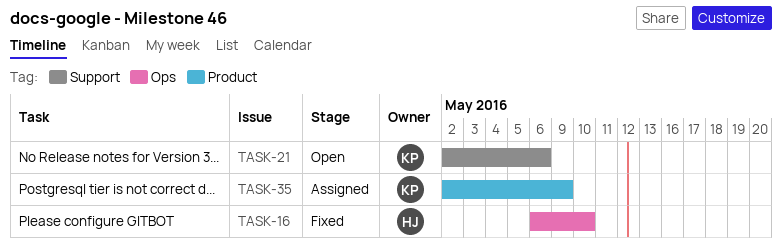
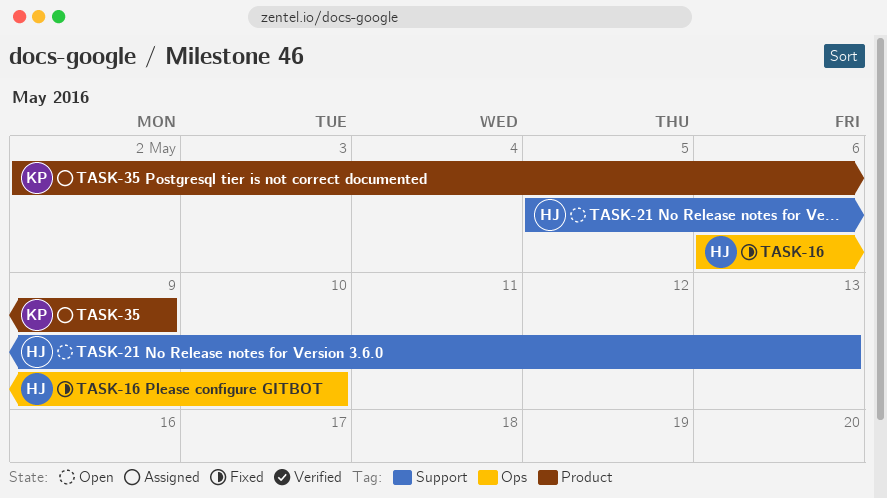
TASK-21, owner: KP -> HJ
TASK-21, start: May 2 -> May 5
TASK-21, due: May 6 -> May 13

